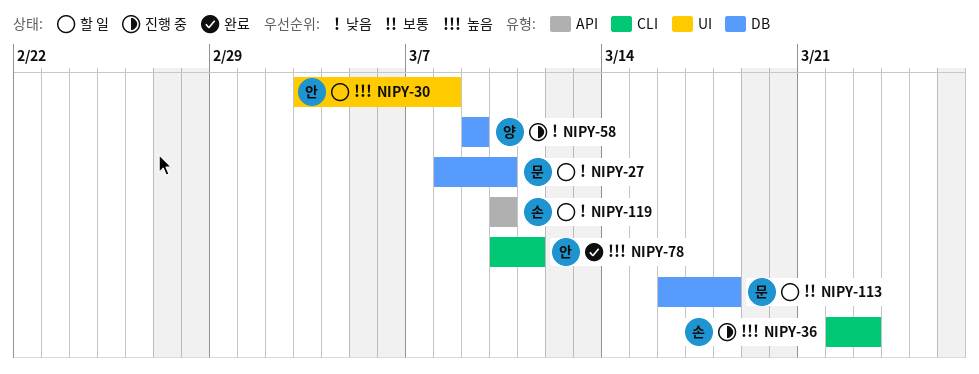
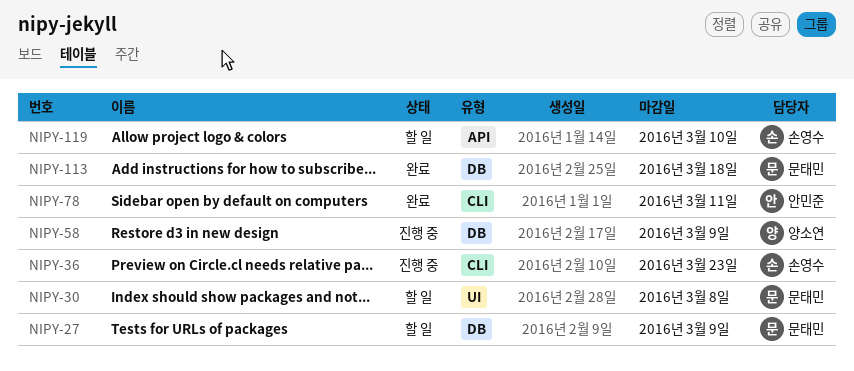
NIPY-27, due: Mar 10 -> Mar 9
NIPY-30, owner: 안민준 -> 문태민
NIPY-113, status: 할 일 -> 완료

